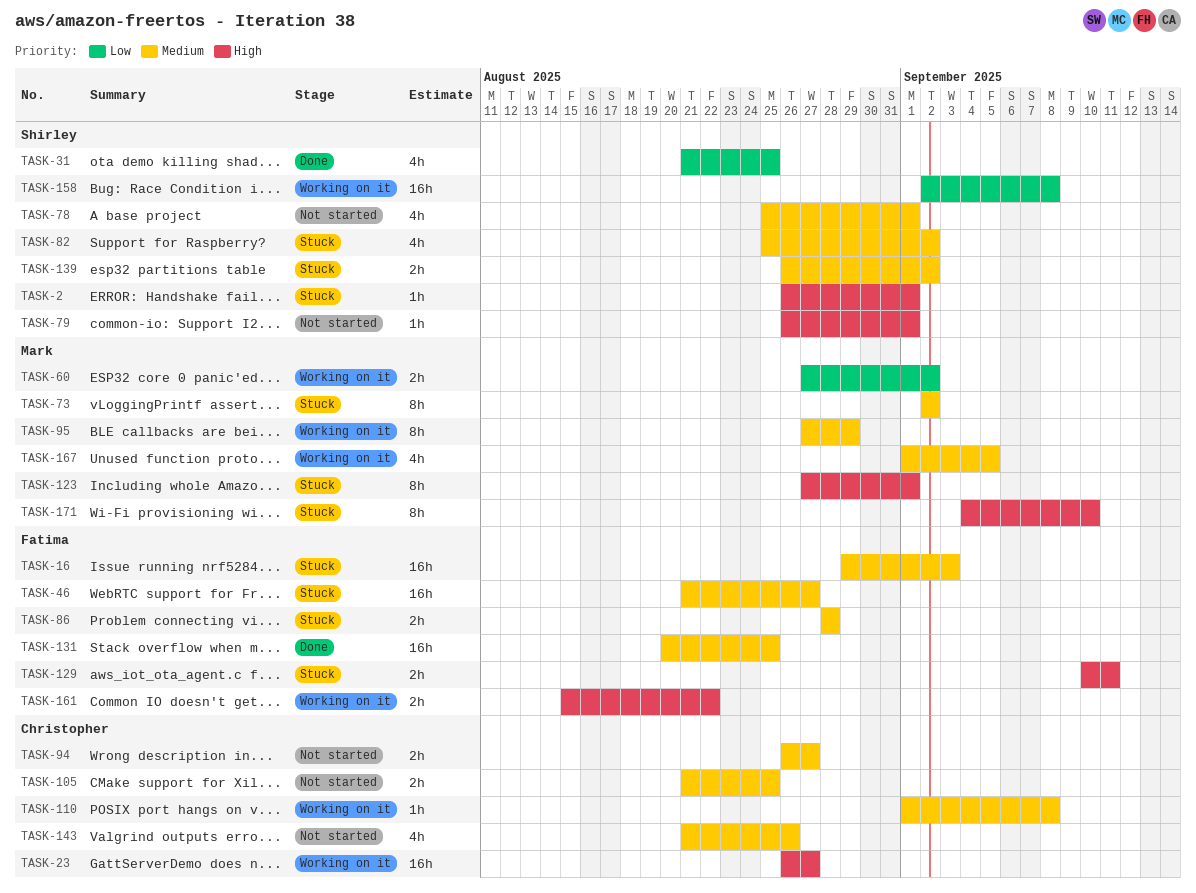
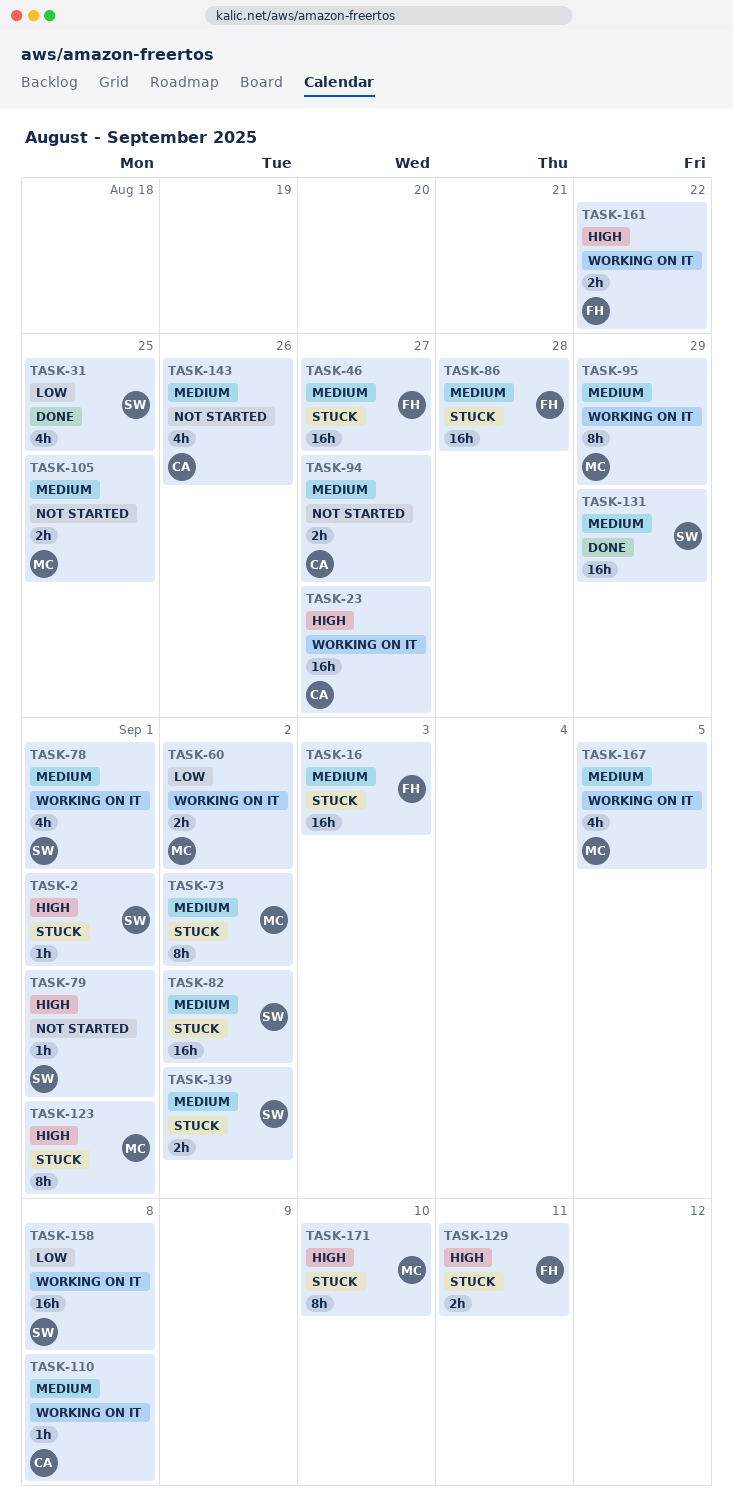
TASK-78, status: Not started -> Working on it
TASK-82, estimate: 4h -> 16h
TASK-86, estimate: 2h -> 16h
TASK-105, owner: Christopher -> Mark
TASK-131, owner: Fatima -> Shirley
TASK-131, due: Aug 25 -> Aug 29

